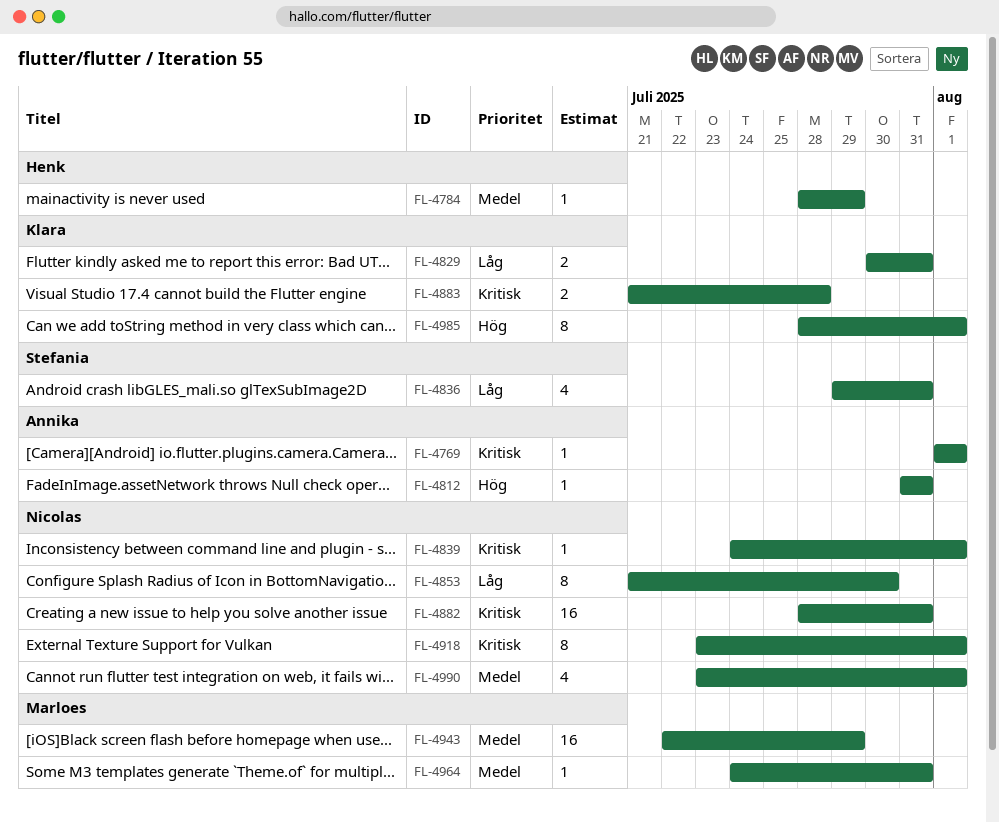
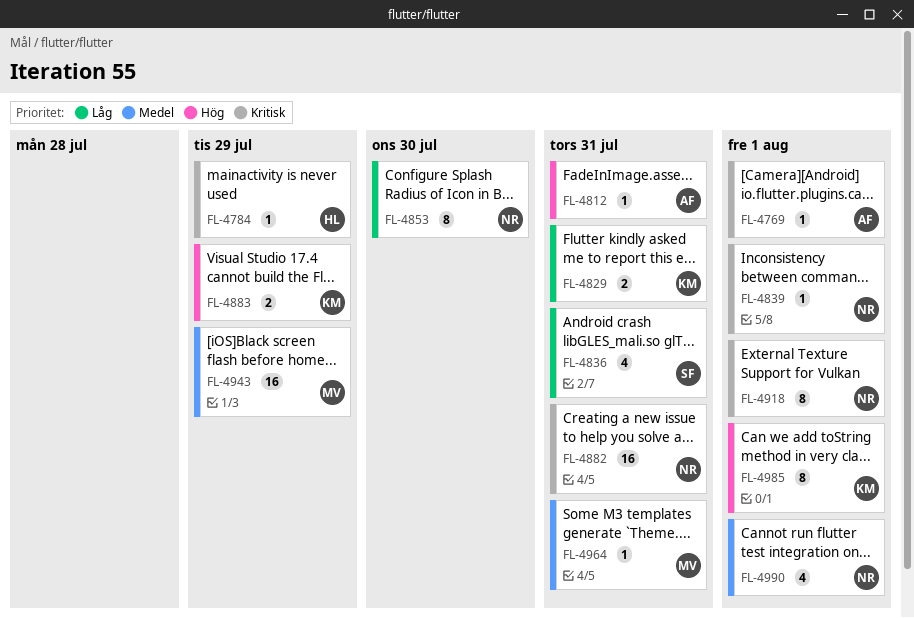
FL-4784, priority: Medel -> Kritisk
FL-4883, priority: Kritisk -> Hög
FL-4883, due: Jul 28 -> Jul 29

